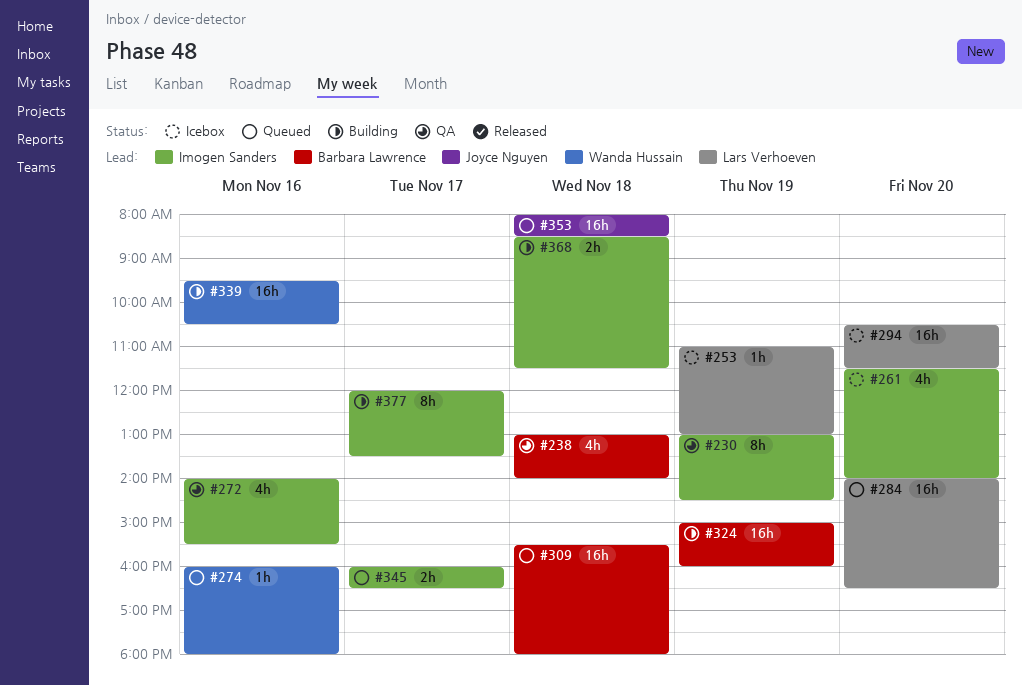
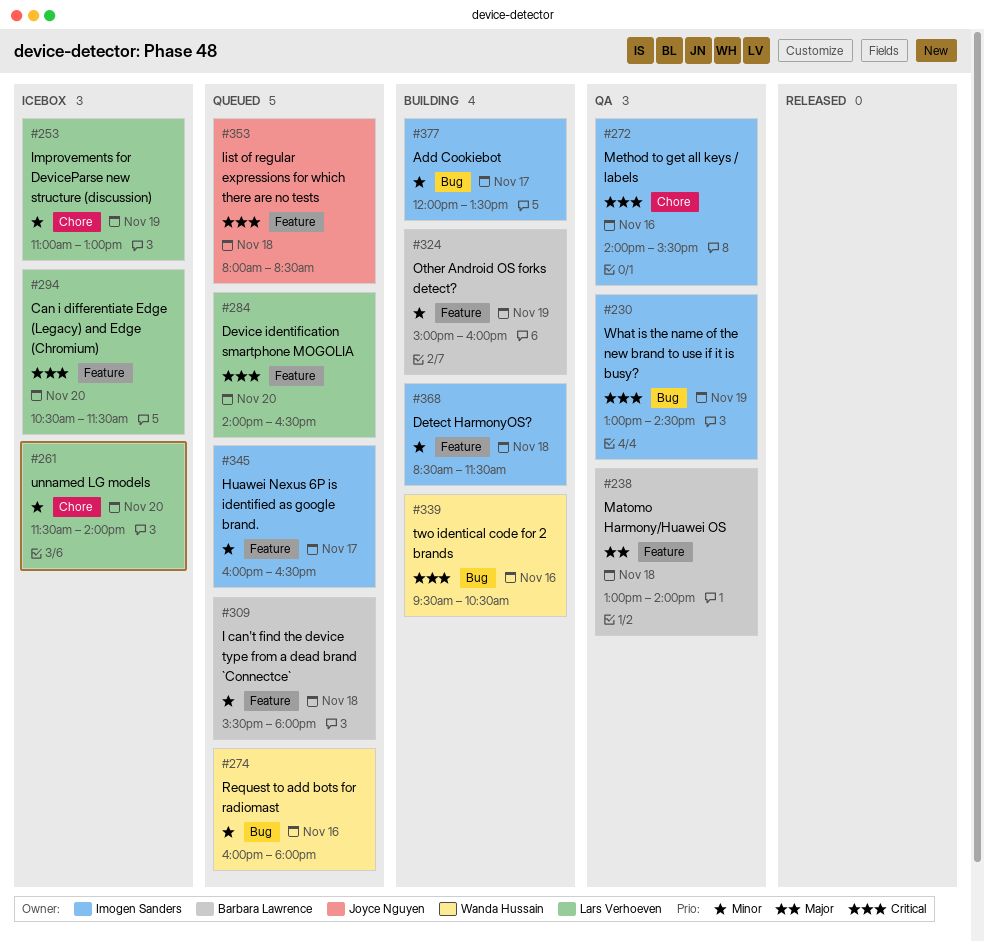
#261, owner: Imogen Sanders -> Lars Verhoeven

